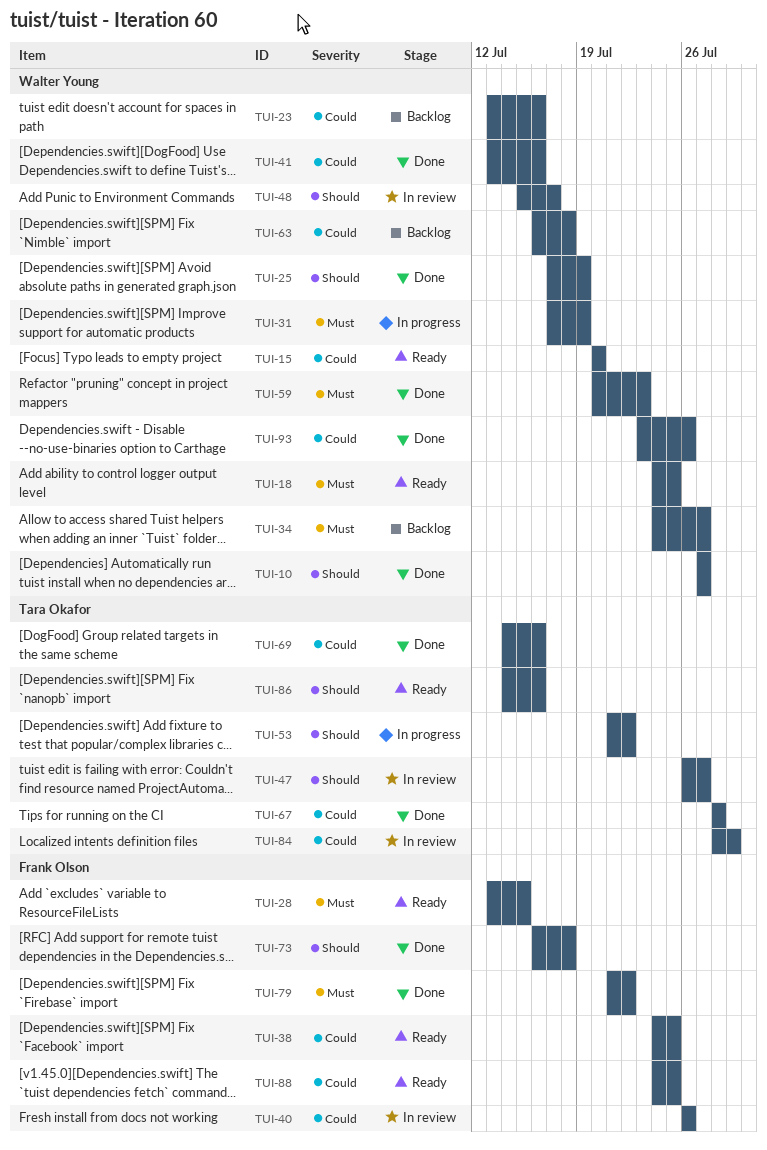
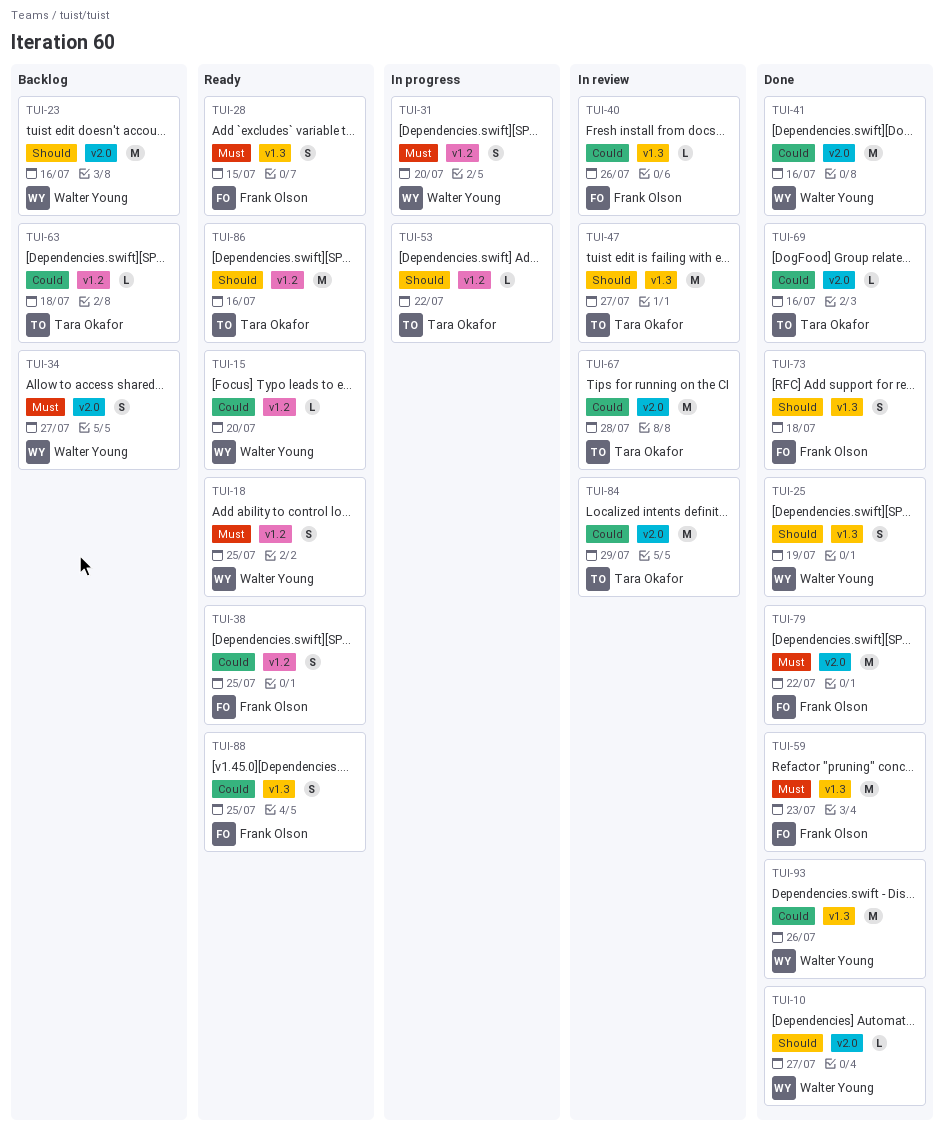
TUI-23, priority: Could -> Should
TUI-31, due: Jul 19 -> Jul 20
TUI-48: present -> none
TUI-59, owner: Walter Young -> Frank Olson
TUI-63, owner: Walter Young -> Tara Okafor
TUI-67, status: Done -> In review

